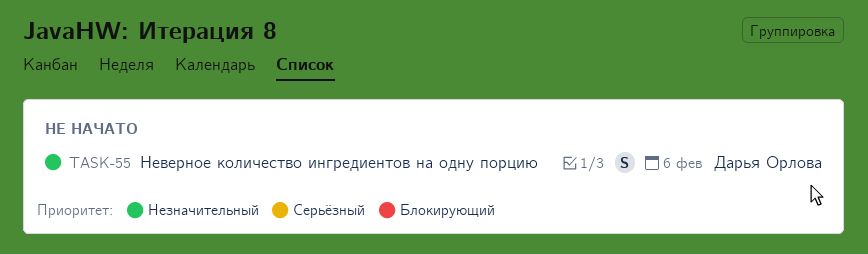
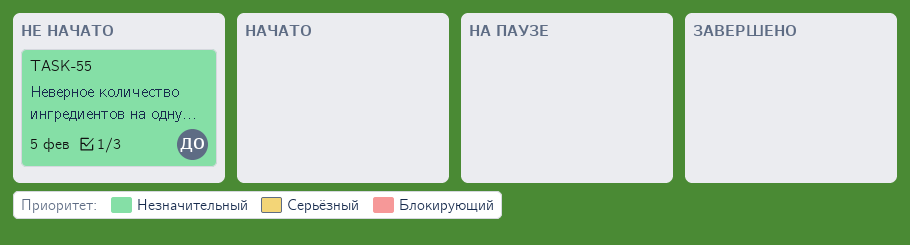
TASK-55, due: Feb 6 -> Feb 5

